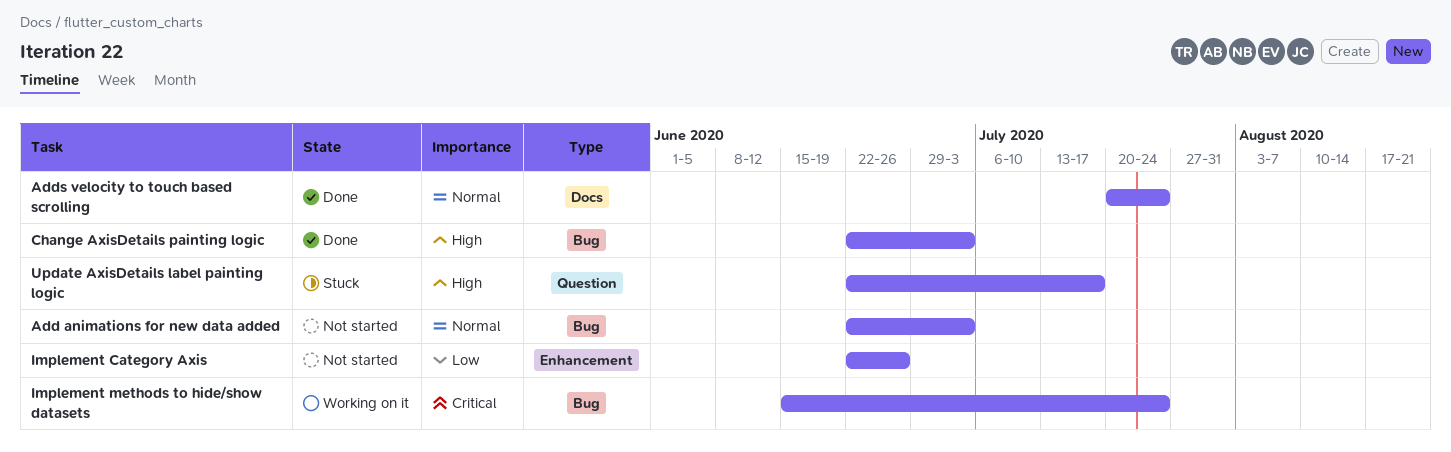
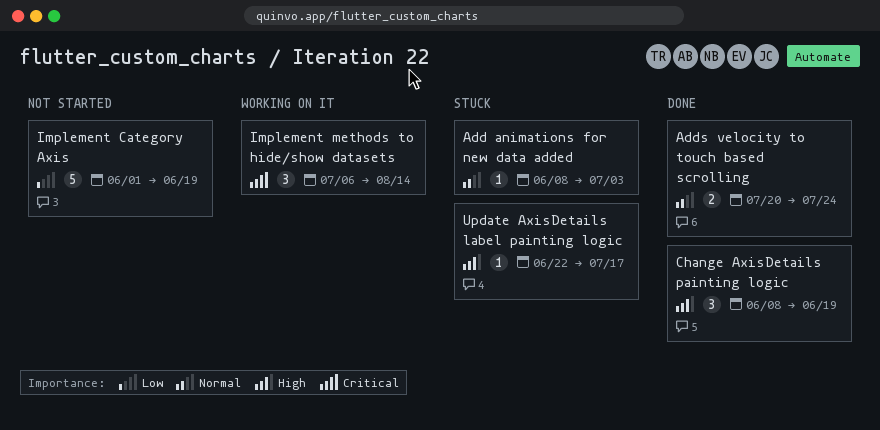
Add animations for new data added, status: Not started -> Stuck
Add animations for new data added, start: Jun 22 -> Jun 8
Change AxisDetails painting logic, start: Jun 22 -> Jun 8
Change AxisDetails painting logic, due: Jul 3 -> Jun 19
Implement Category Axis, start: Jun 22 -> Jun 1
Implement Category Axis, due: Jun 26 -> Jun 19
Implement methods to hide/show datasets, start: Jun 15 -> Jul 6
Implement methods to hide/show datasets, due: Jul 24 -> Aug 14

